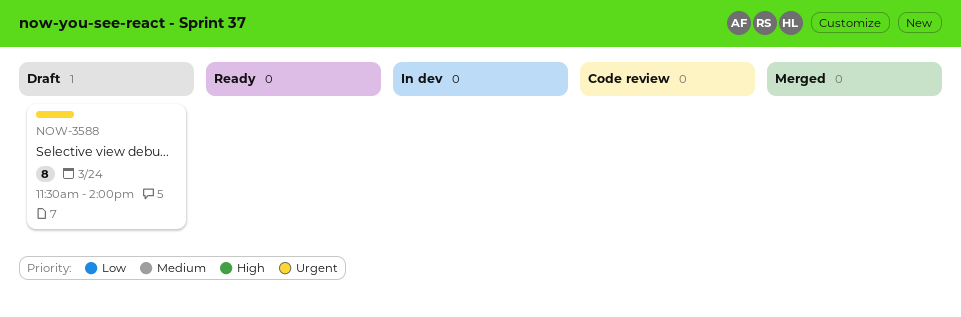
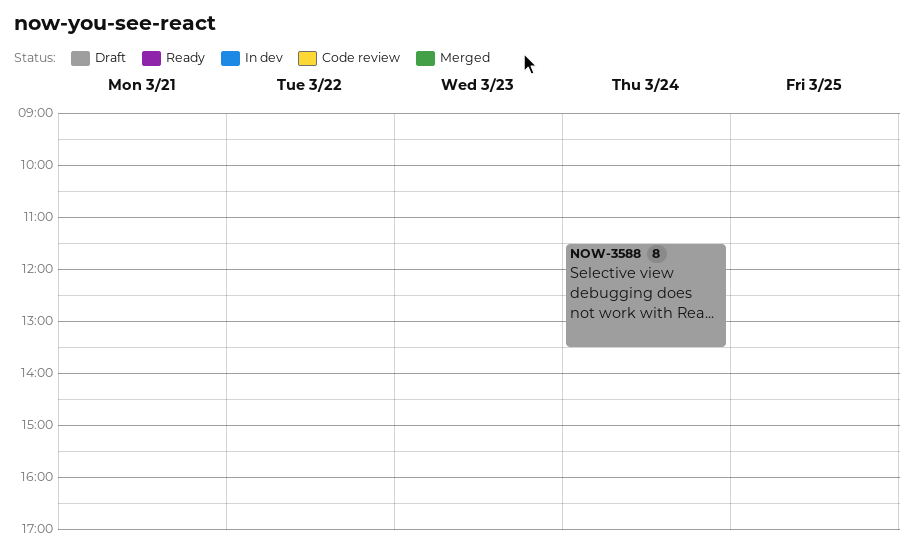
NOW-3588, ends: 14:00 -> 13:30

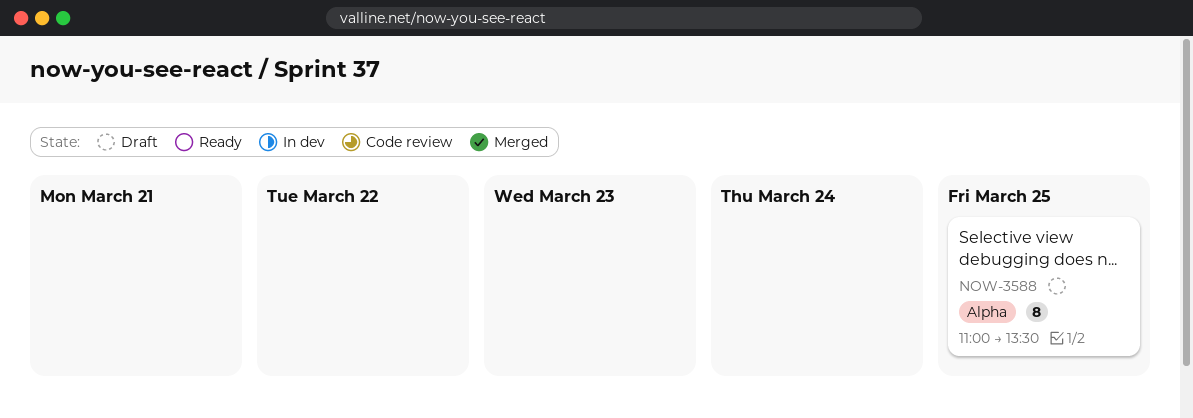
NOW-3588, day: Mar 24 -> Mar 25
NOW-3588, begins: 11:30 -> 11:00

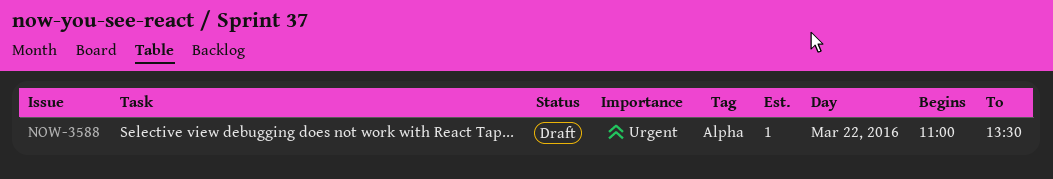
NOW-3588, estimate: 8 -> 1
NOW-3588, day: Mar 25 -> Mar 22

